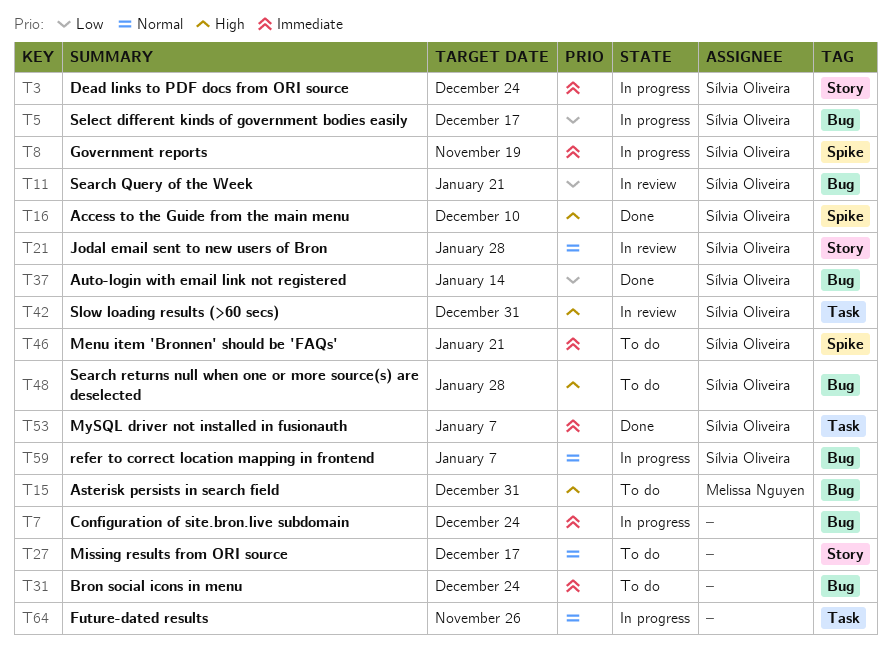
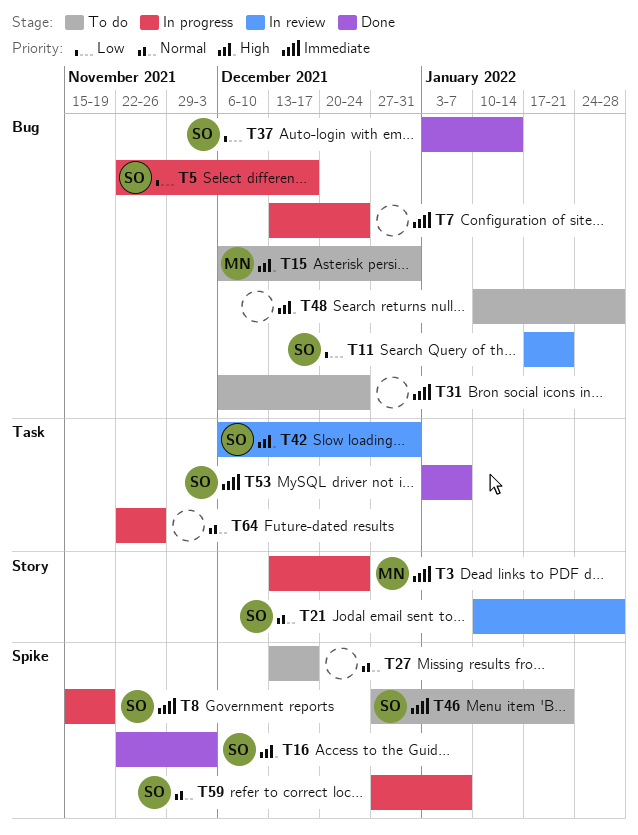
T3, owner: Sílvia Oliveira -> Melissa Nguyen
T16, due: Dec 10 -> Dec 3
T27, label: Story -> Spike
T48, owner: Sílvia Oliveira -> none
T59, label: Bug -> Spike

